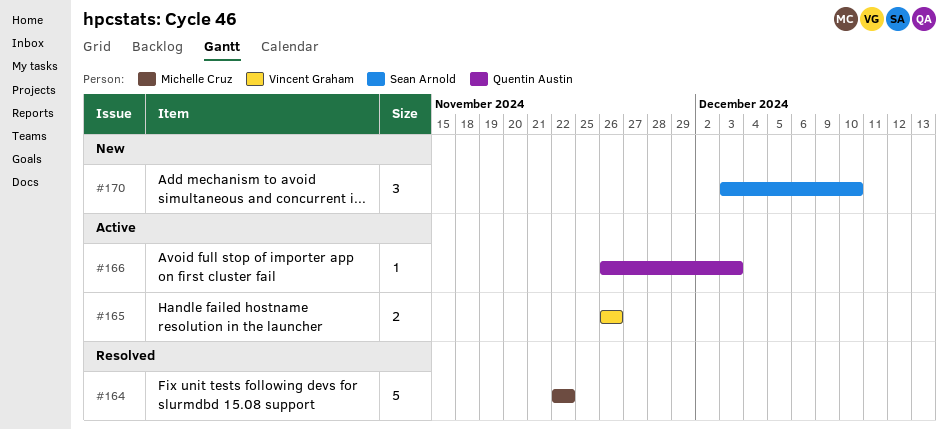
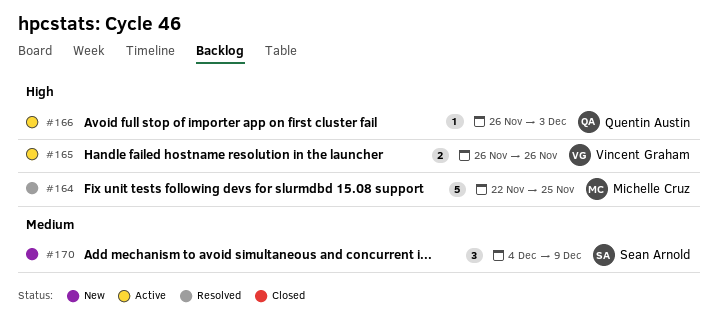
#164, due: Nov 22 -> Nov 25
#170, start: Dec 3 -> Dec 4
#170, due: Dec 10 -> Dec 9

